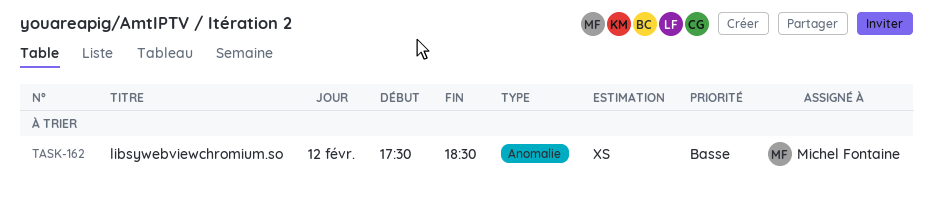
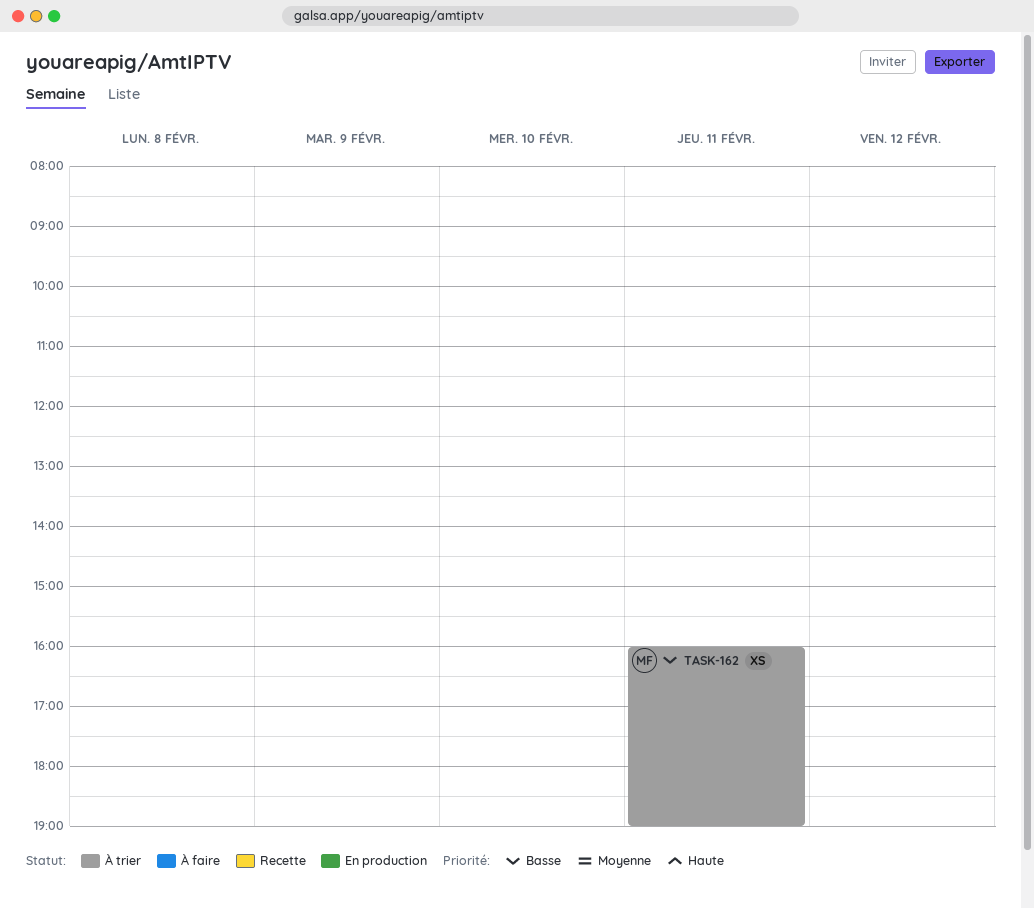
TASK-162, day: Feb 12 -> Feb 11
TASK-162, begins: 17:30 -> 16:00
TASK-162, ends: 18:30 -> 19:00

